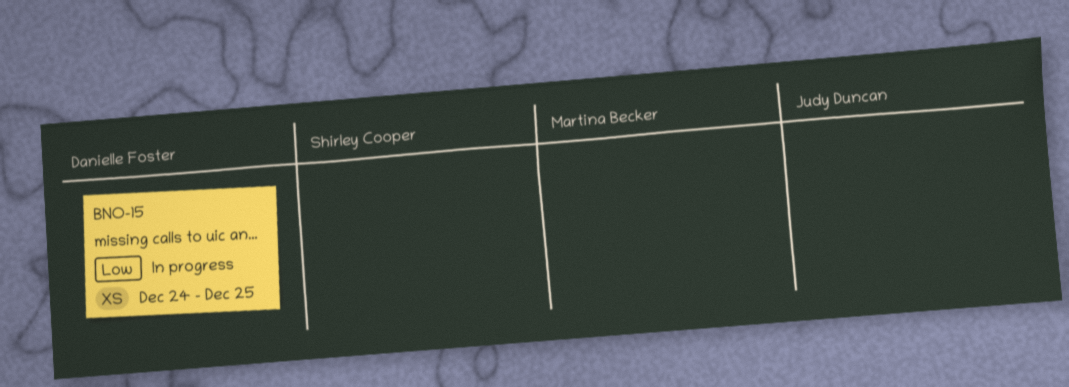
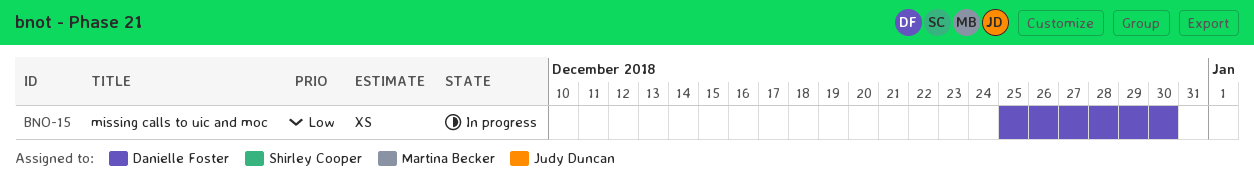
BNO-15, start: Dec 24 -> Dec 25
BNO-15, due: Dec 25 -> Dec 30

